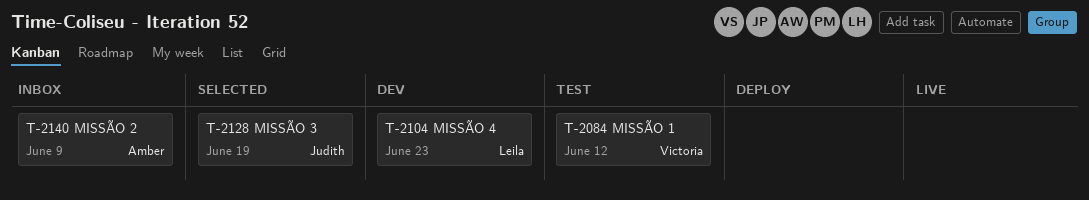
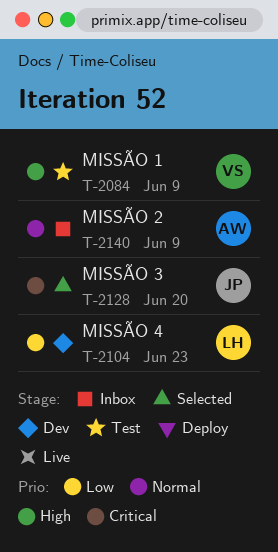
T-2084, due: Jun 12 -> Jun 9
T-2128, due: Jun 19 -> Jun 20

